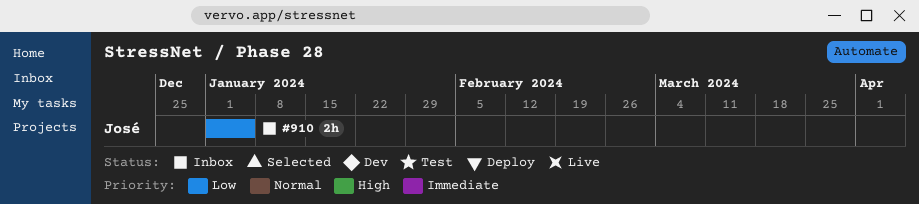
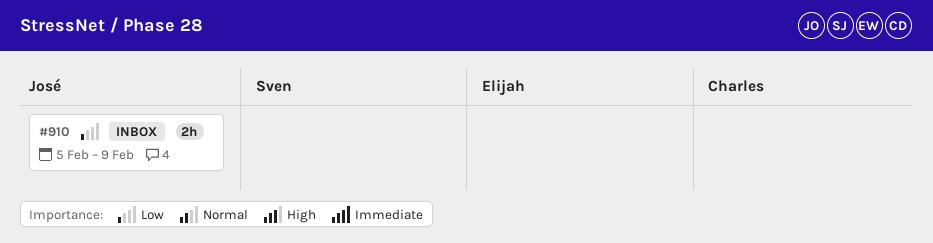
#910, start: Jan 1 -> Feb 5
#910, due: Jan 5 -> Feb 9

